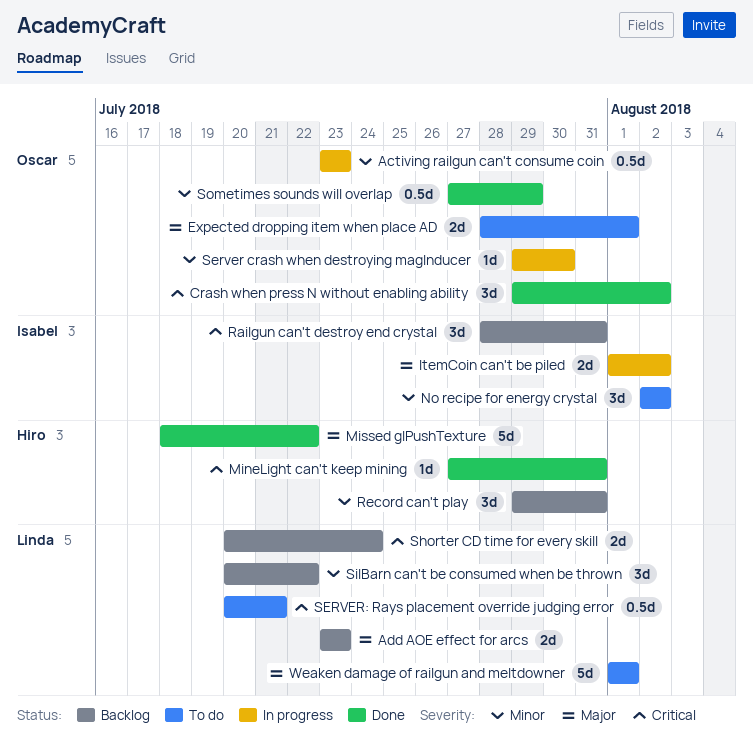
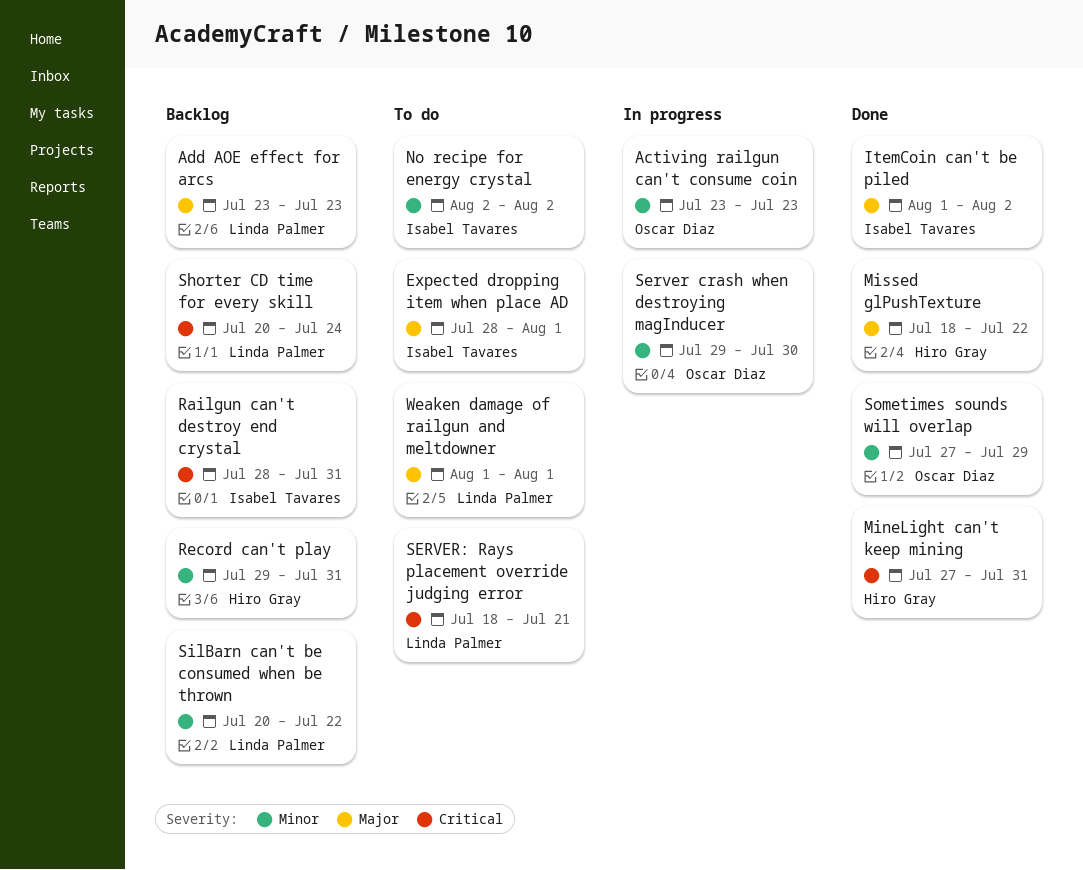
Crash when press N without enabling ability: present -> none
Expected dropping item when place AD, owner: Oscar Diaz -> Isabel Tavares
ItemCoin can't be piled, status: In progress -> Done
SERVER: Rays placement override judging error, start: Jul 20 -> Jul 18

